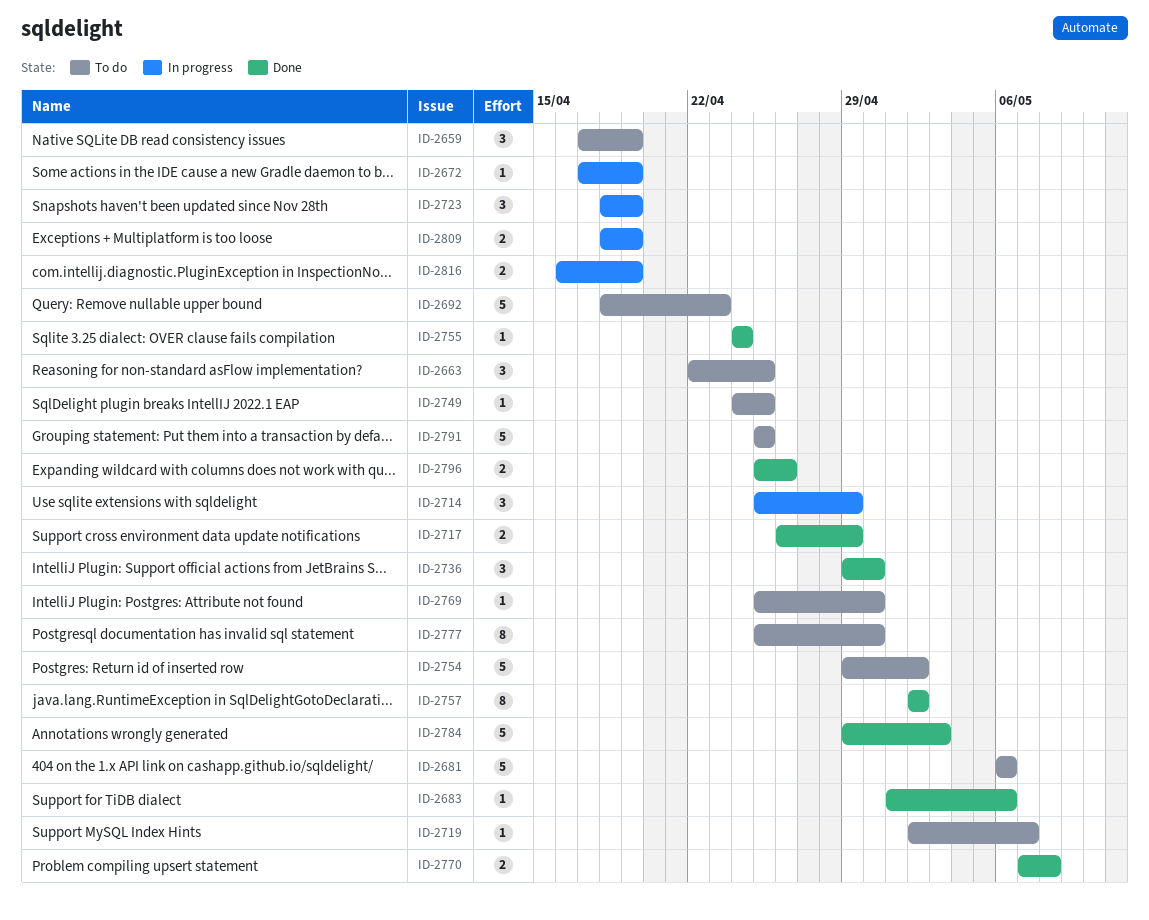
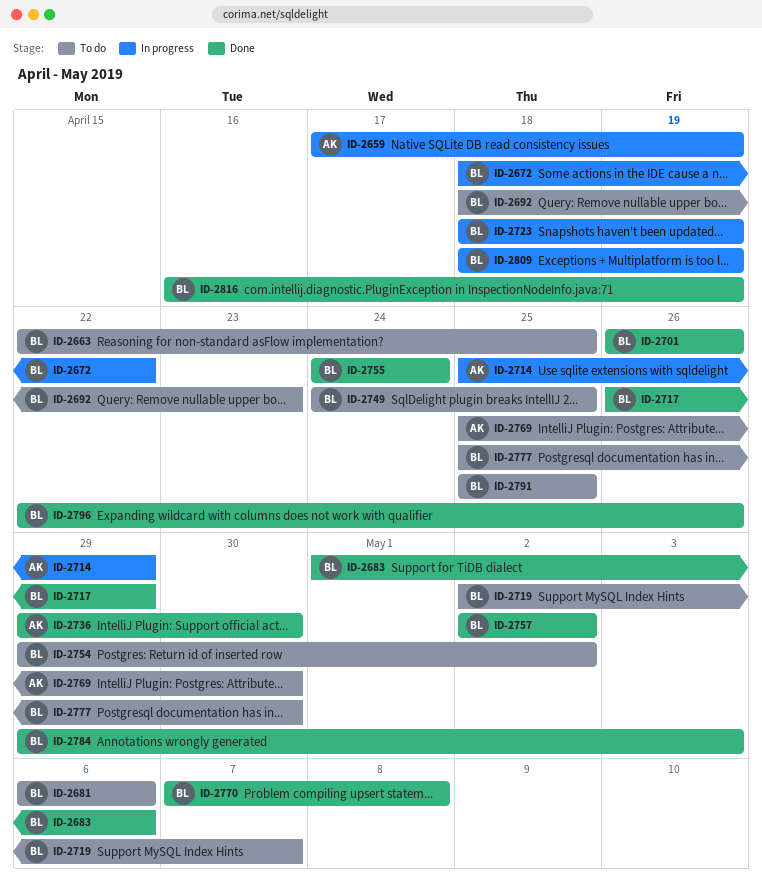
ID-2659, status: To do -> In progress
ID-2672, start: Apr 17 -> Apr 18
ID-2672, due: Apr 19 -> Apr 22
ID-2701: none -> present
ID-2796, start: Apr 25 -> Apr 22
ID-2816, status: In progress -> Done

